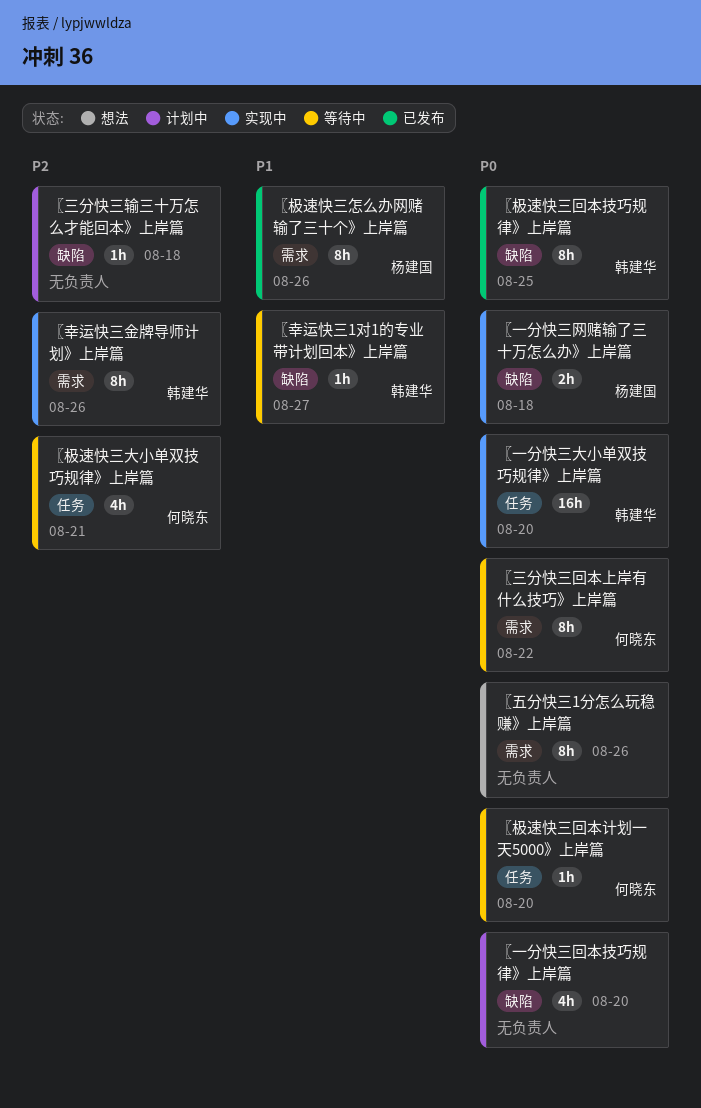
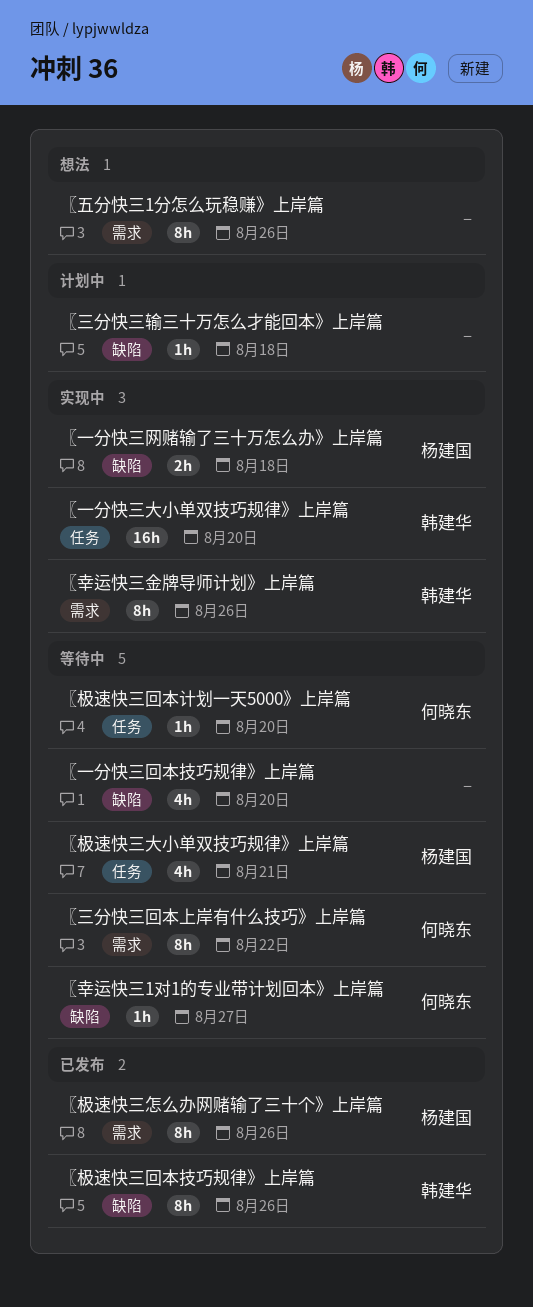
〖一分快三回本技巧规律》上岸篇, status: 计划中 -> 等待中
〖幸运快三1对1的专业带计划回本》上岸篇, owner: 韩建华 -> 何晓东
〖极速快三回本技巧规律》上岸篇, due: Aug 25 -> Aug 26
〖极速快三大小单双技巧规律》上岸篇, owner: 何晓东 -> 杨建国

